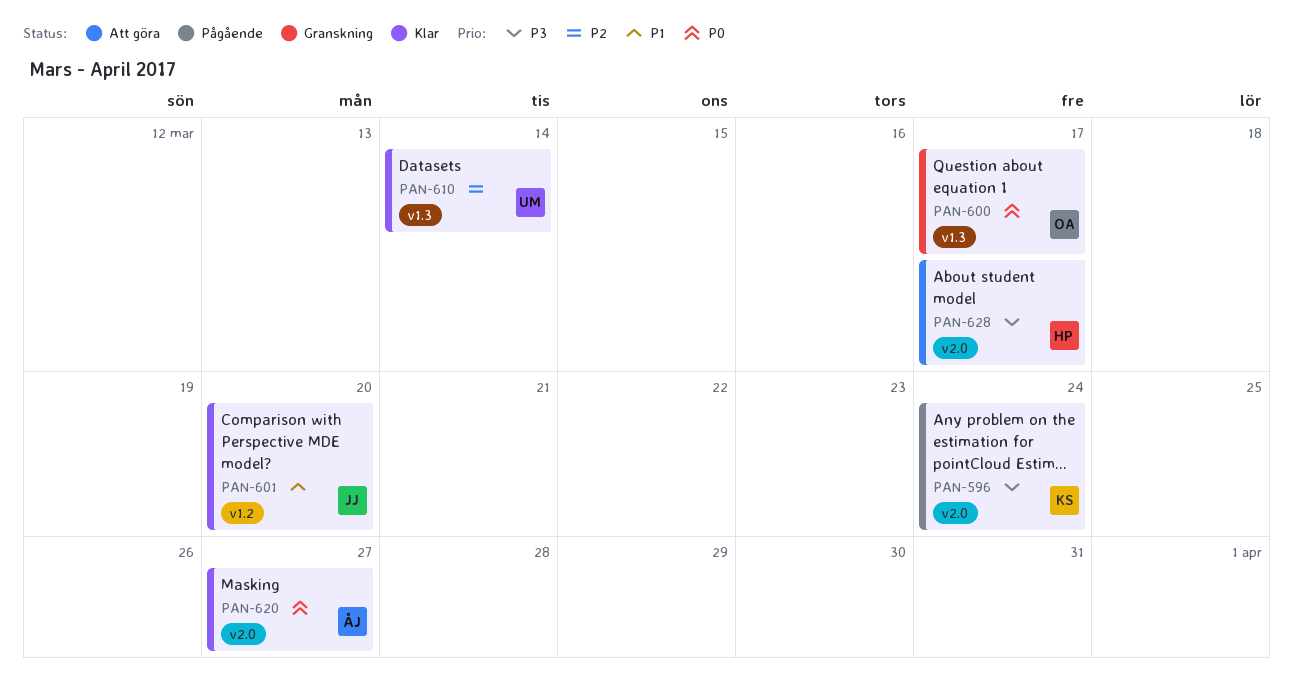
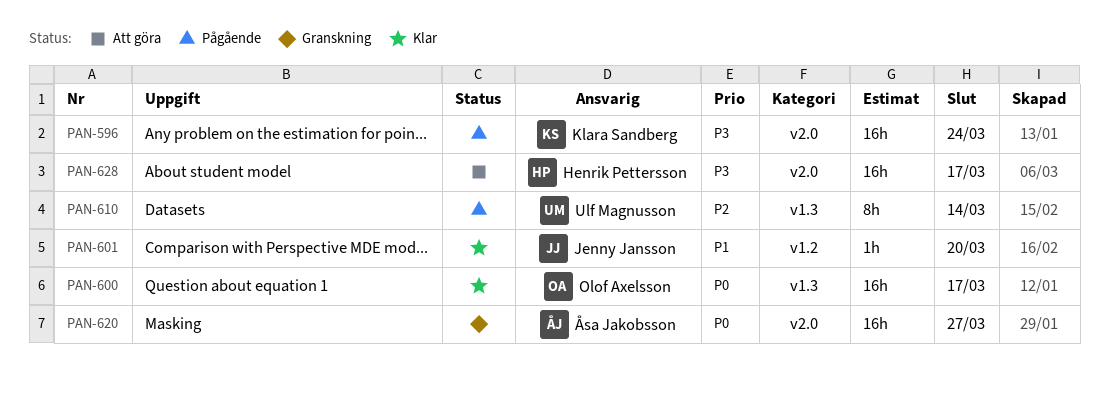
PAN-600, status: Granskning -> Klar
PAN-610, status: Klar -> Pågående
PAN-620, status: Klar -> Granskning

